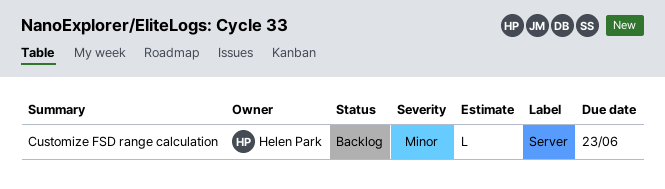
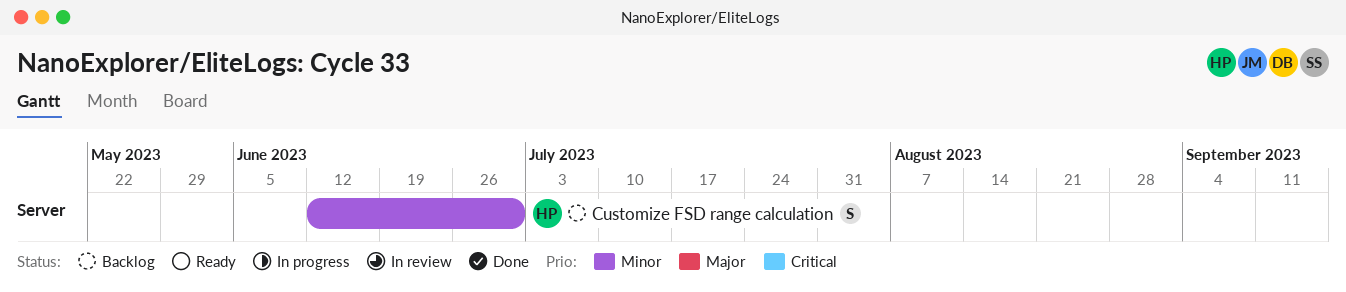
Customize FSD range calculation, estimate: L -> S
Customize FSD range calculation, due: Jun 23 -> Jun 30

